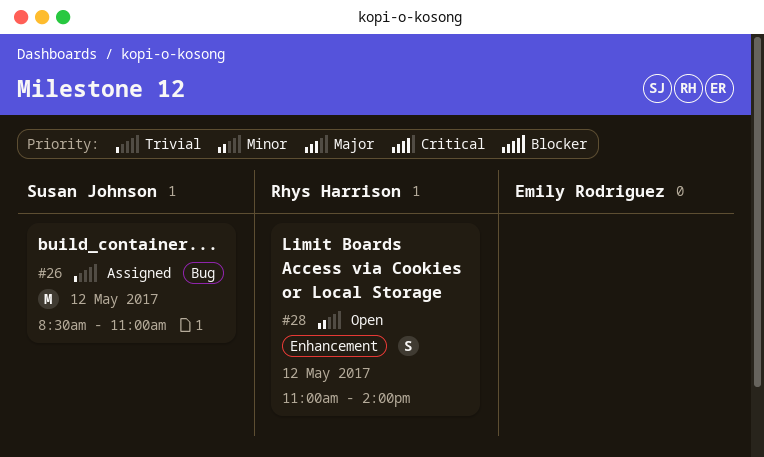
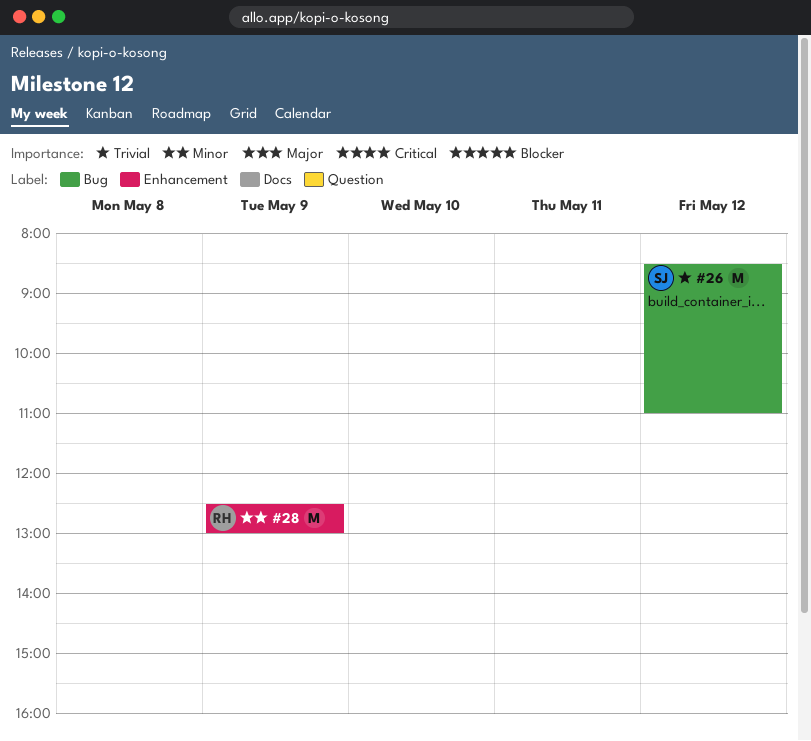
#28, estimate: S -> M
#28, day: May 12 -> May 9
#28, begins: 11:00 -> 12:30
#28, ends: 14:00 -> 13:00

